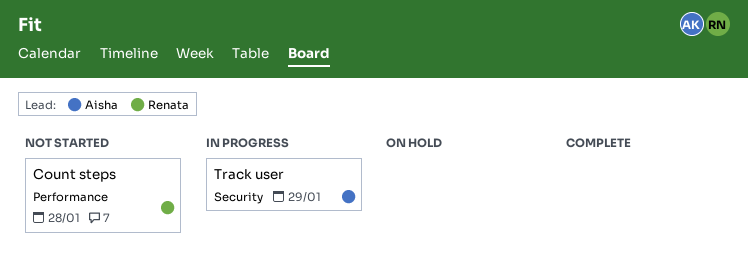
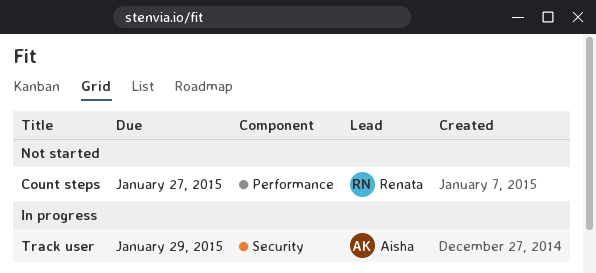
Count steps, due: Jan 28 -> Jan 27

